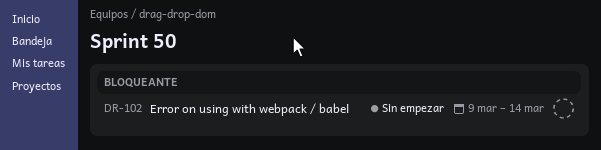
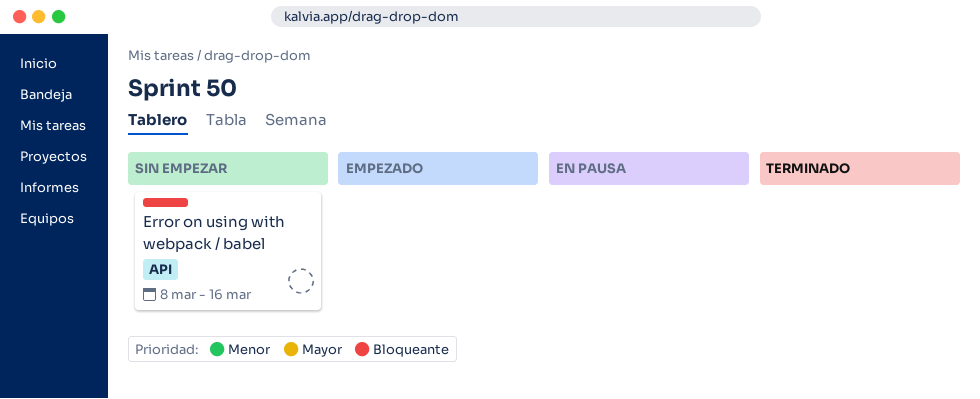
Error on using with webpack / babel, start: Mar 9 -> Mar 8
Error on using with webpack / babel, due: Mar 14 -> Mar 16

